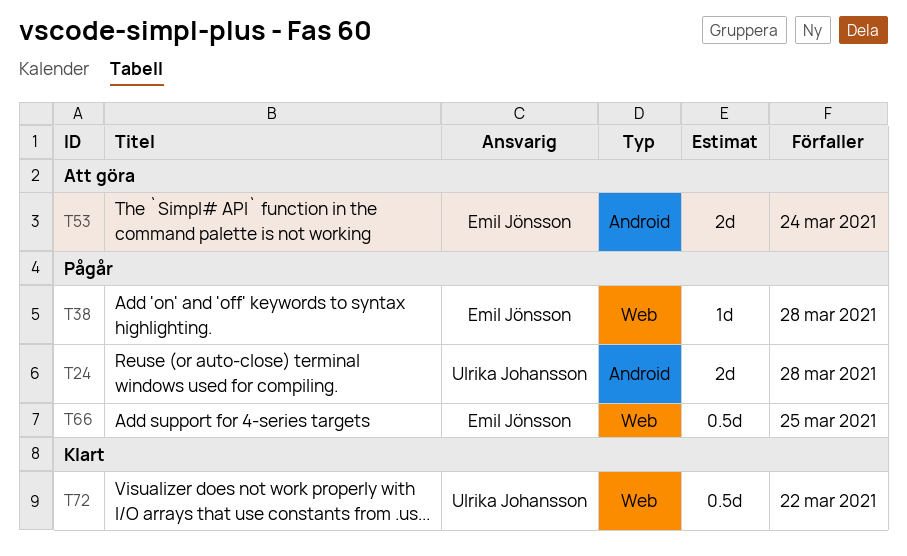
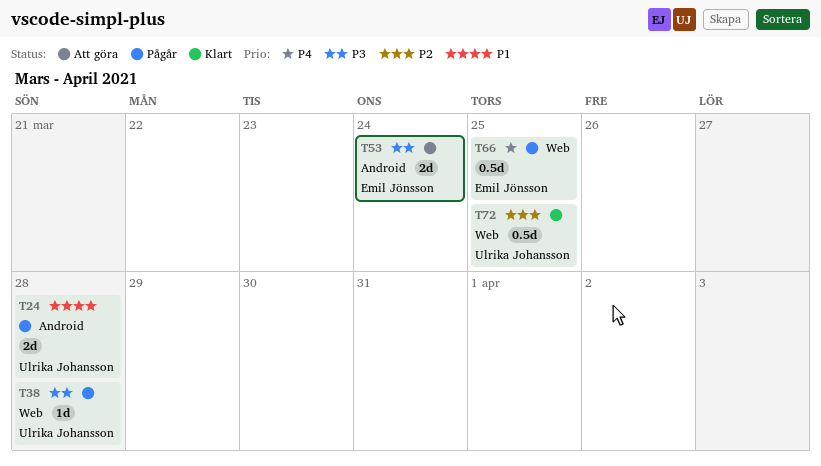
T38, owner: Emil Jönsson -> Ulrika Johansson
T72, due: Mar 22 -> Mar 25

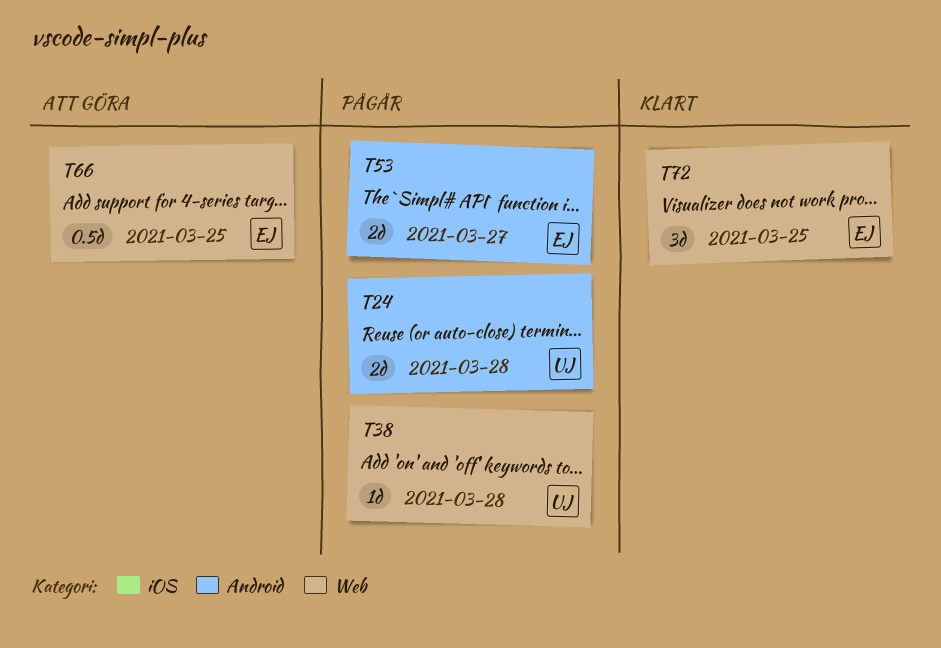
T53, status: Att göra -> Pågår
T53, due: Mar 24 -> Mar 27
T66, status: Pågår -> Att göra
T72, owner: Ulrika Johansson -> Emil Jönsson
T72, estimate: 0.5d -> 3d

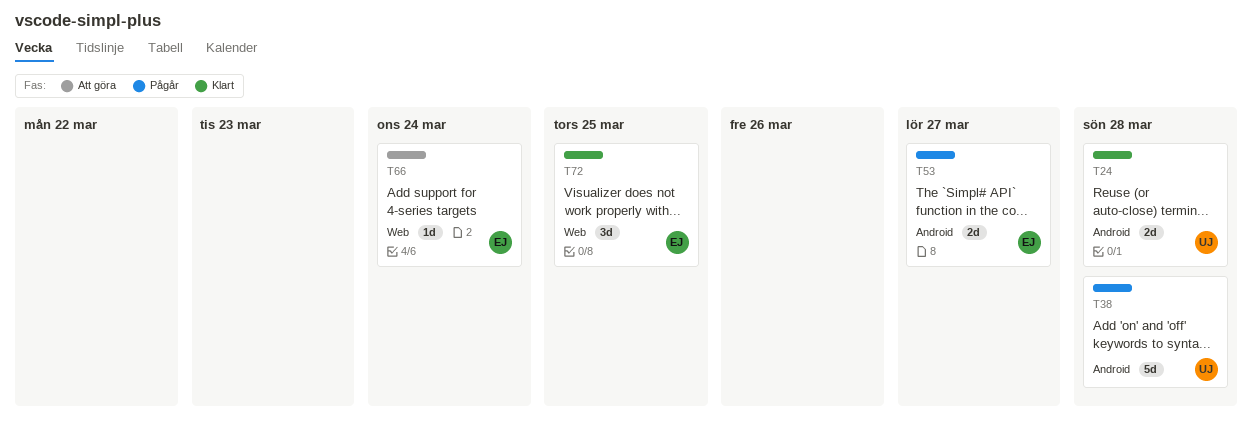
T24, status: Pågår -> Klart
T38, label: Web -> Android
T38, estimate: 1d -> 5d
T66, estimate: 0.5d -> 1d
T66, due: Mar 25 -> Mar 24

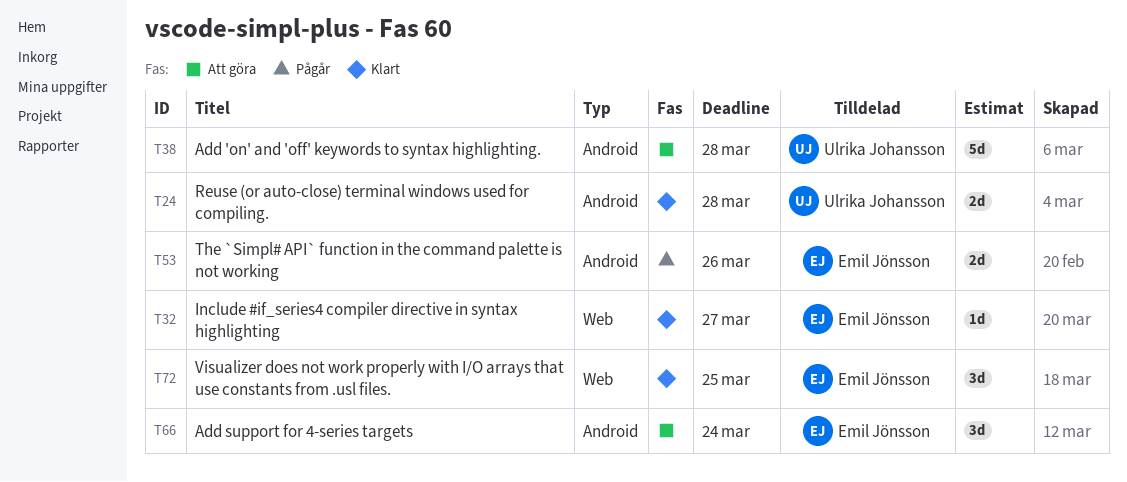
T32: none -> present
T38, status: Pågår -> Att göra
T53, due: Mar 27 -> Mar 26
T66, label: Web -> Android
T66, estimate: 1d -> 3d

